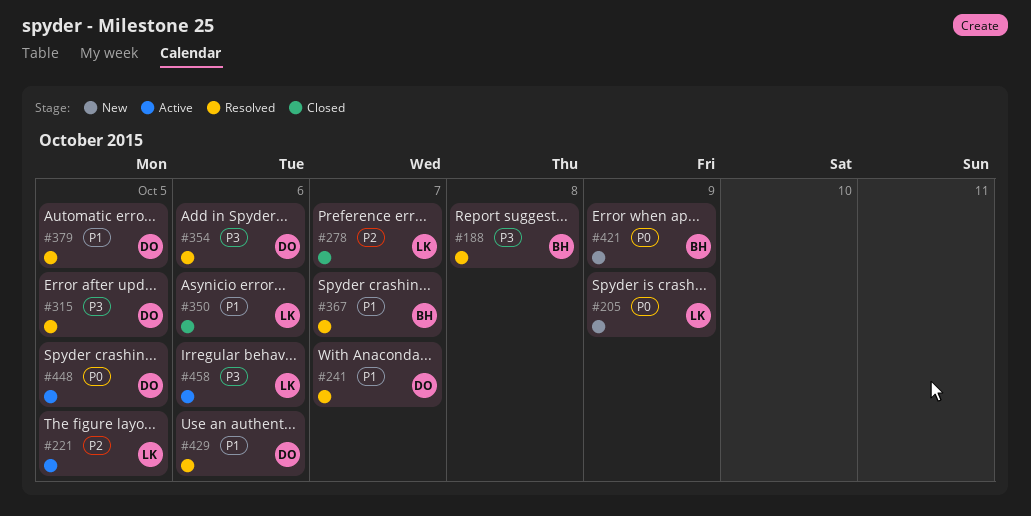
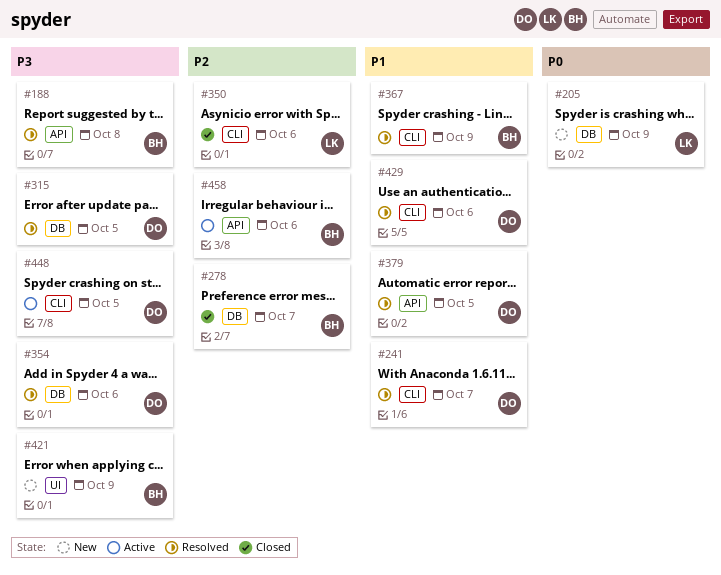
#221: present -> none
#278, owner: LK -> BH
#350, priority: P1 -> P2
#367, due: Oct 7 -> Oct 9
#421, priority: P0 -> P3
#448, priority: P0 -> P3
#458, owner: LK -> BH
#458, priority: P3 -> P2

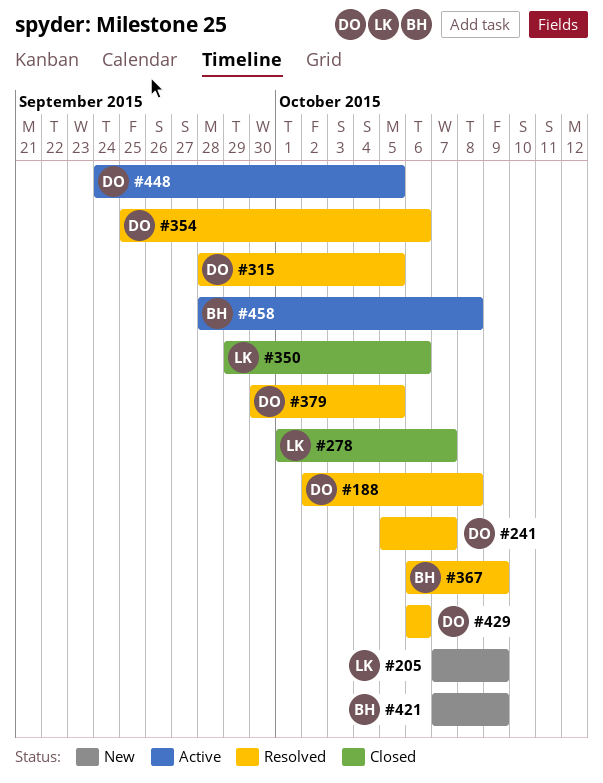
#188, owner: BH -> DO
#278, owner: BH -> LK
#458, due: Oct 6 -> Oct 8

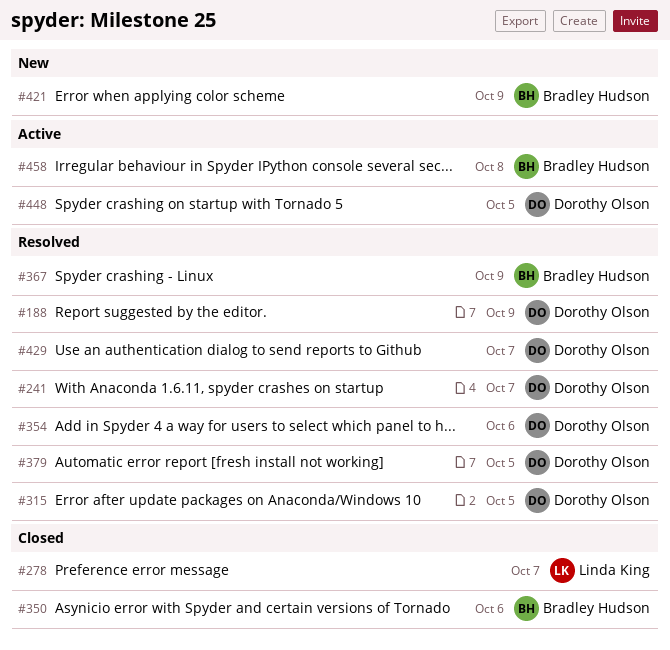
#188, due: Oct 8 -> Oct 9
#205: present -> none
#350, owner: Linda King -> Bradley Hudson
#429, due: Oct 6 -> Oct 7

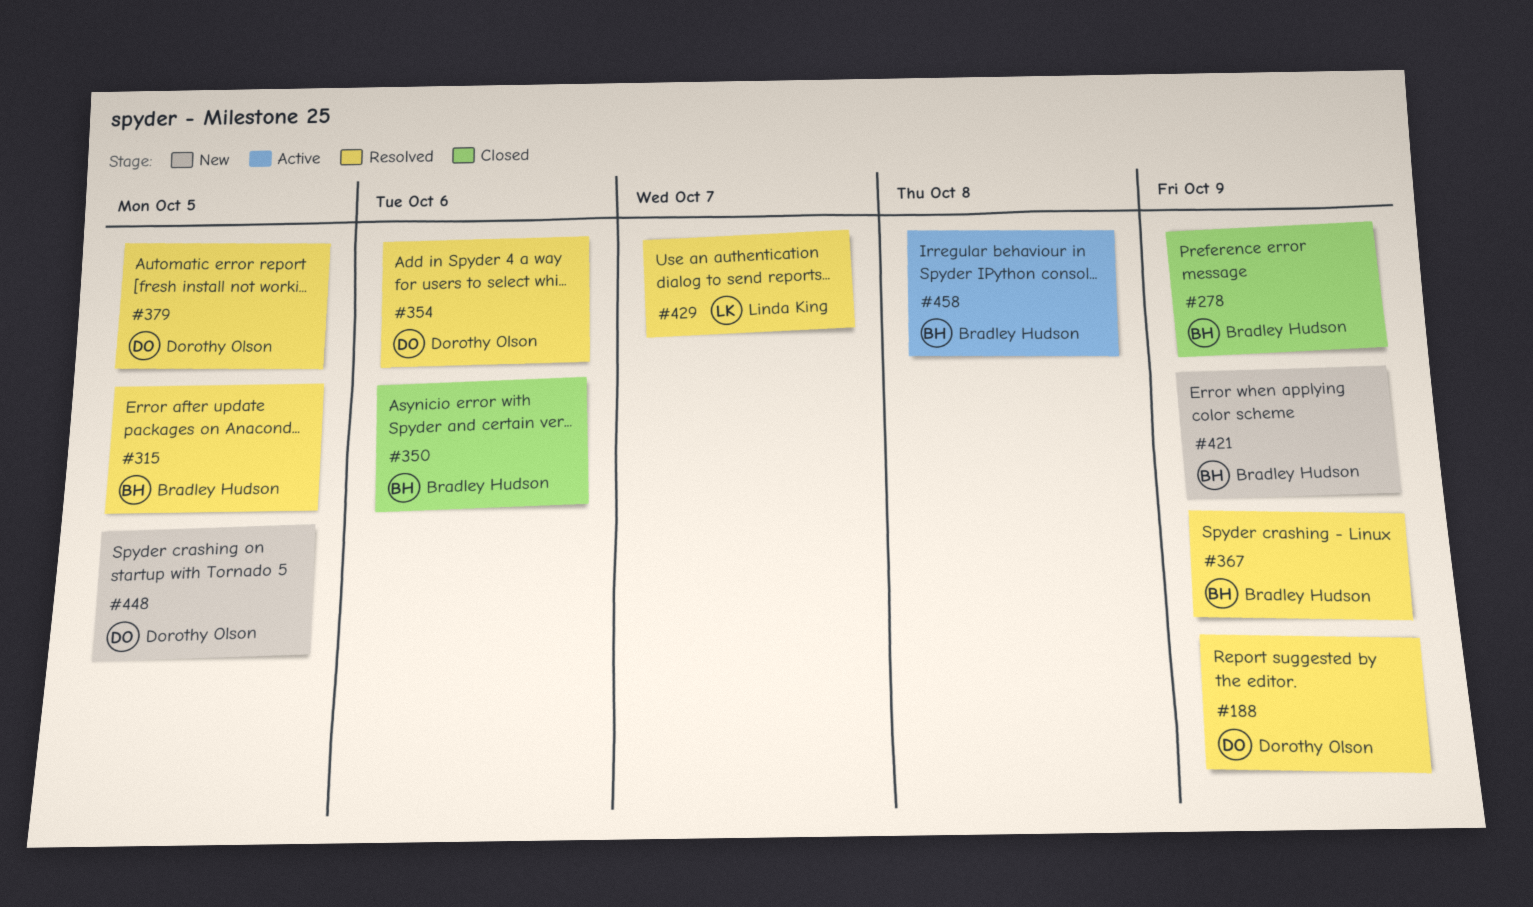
#241: present -> none
#278, owner: Linda King -> Bradley Hudson
#278, due: Oct 7 -> Oct 9
#315, owner: Dorothy Olson -> Bradley Hudson
#429, owner: Dorothy Olson -> Linda King
#448, status: Active -> New

